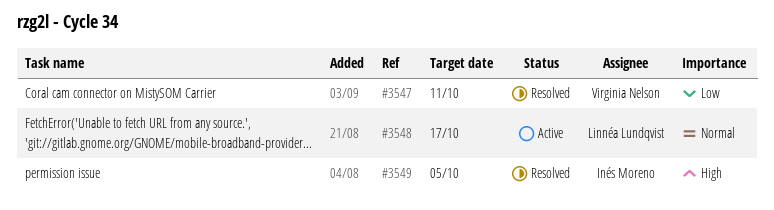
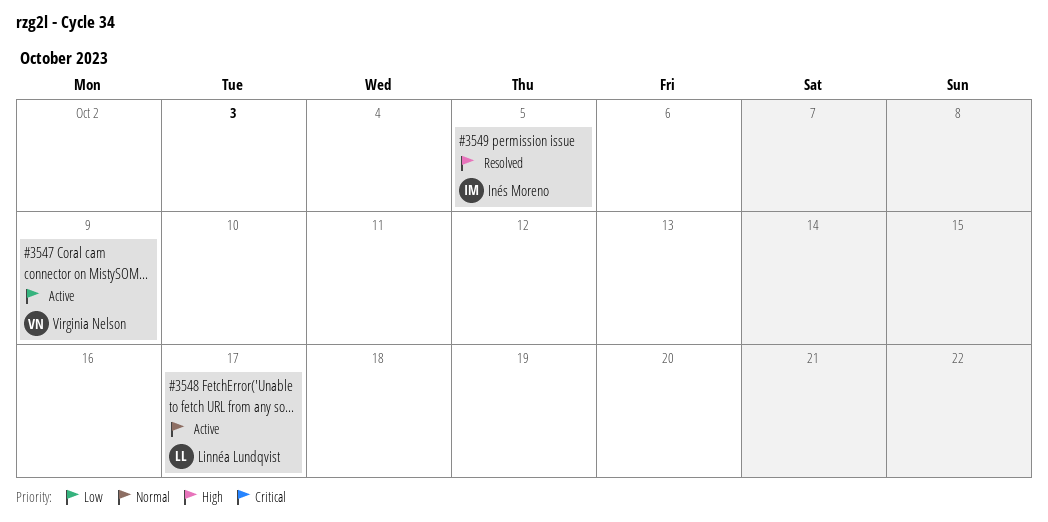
#3547, status: Resolved -> Active
#3547, due: Oct 11 -> Oct 9

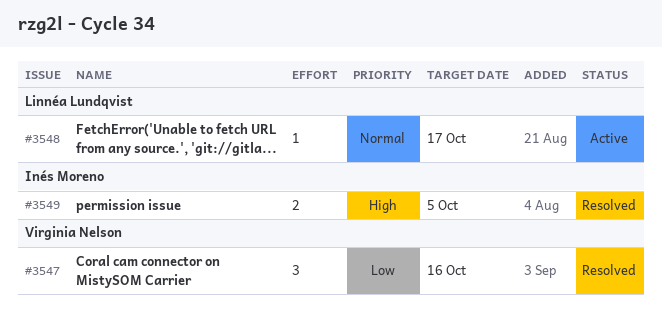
#3547, status: Active -> Resolved
#3547, due: Oct 9 -> Oct 16

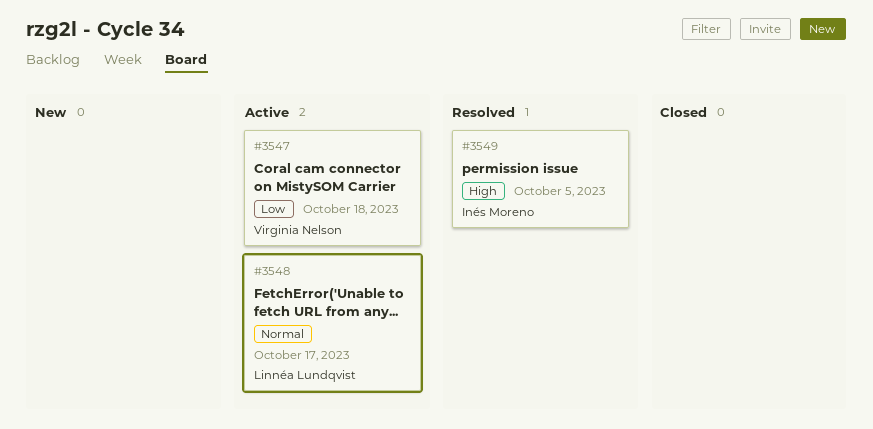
#3547, status: Resolved -> Active
#3547, due: Oct 16 -> Oct 18

